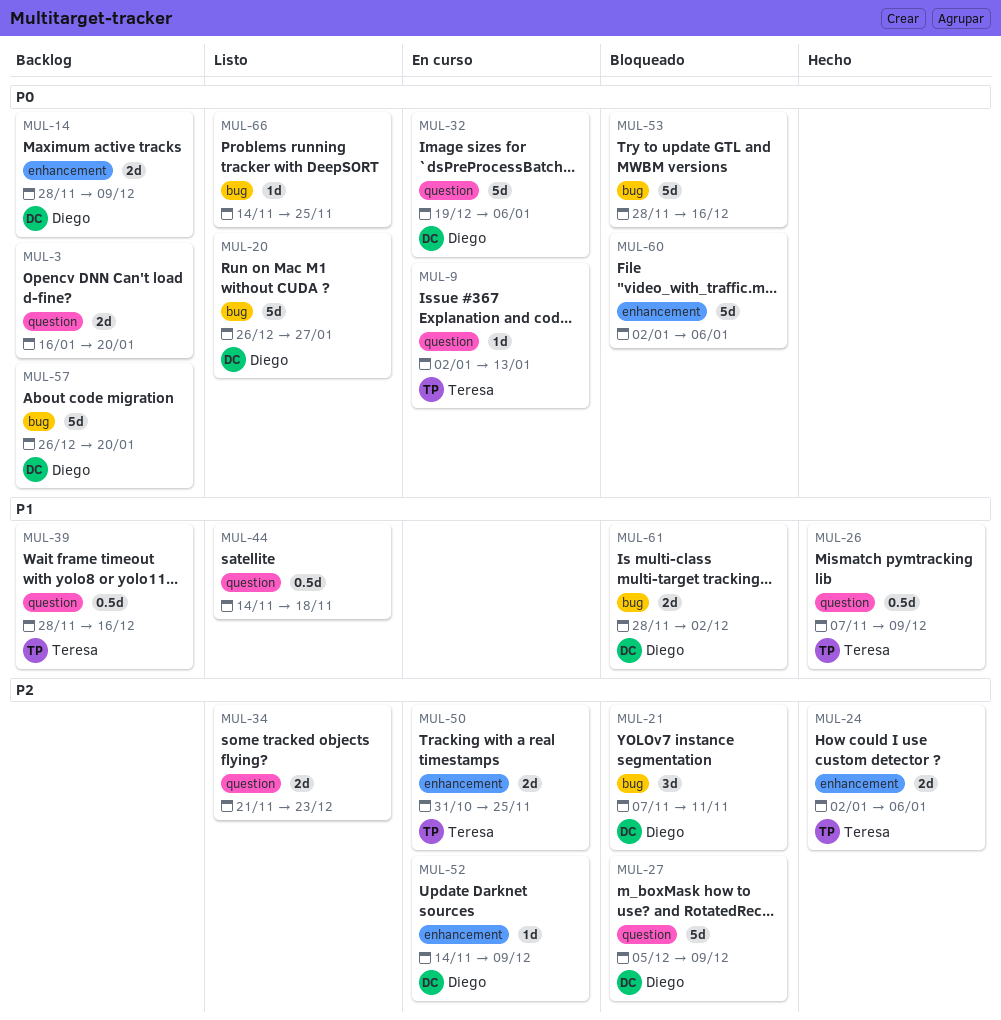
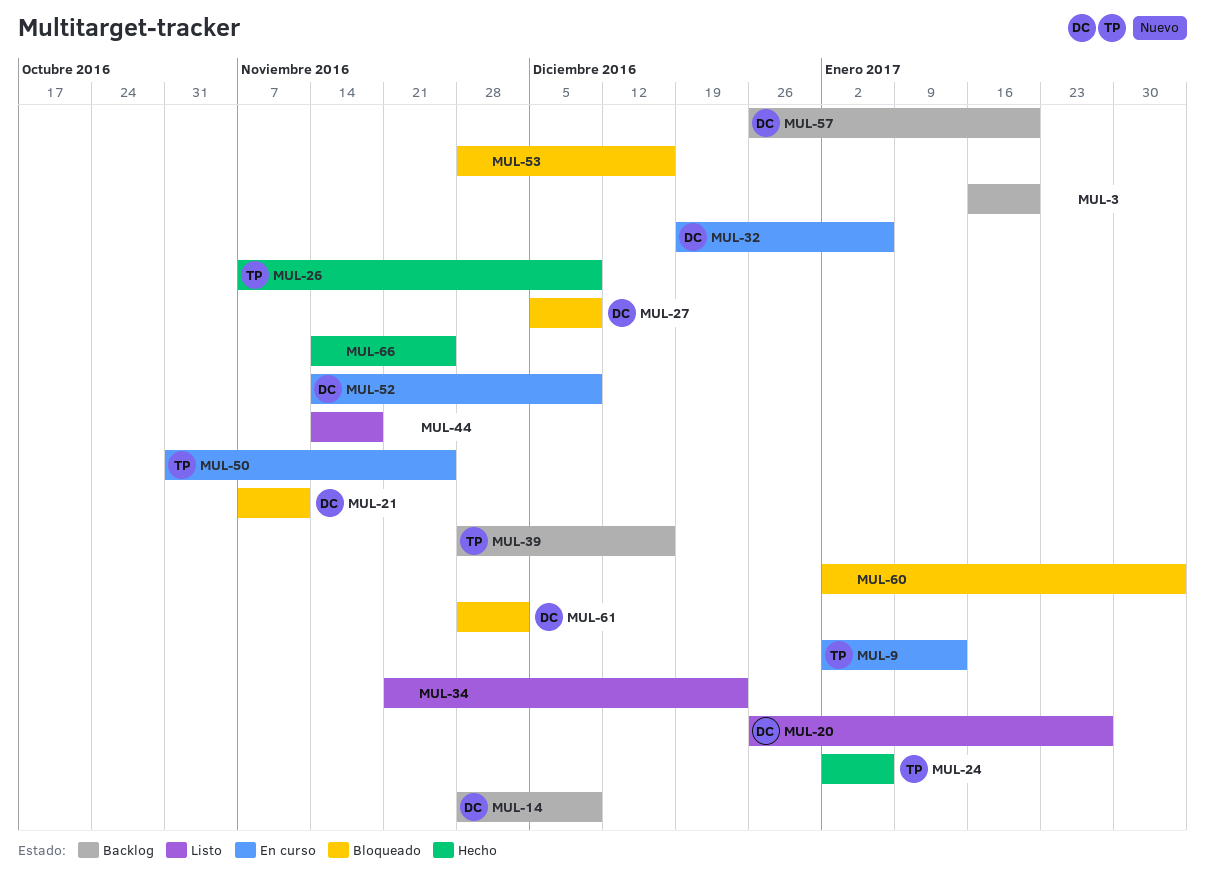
MUL-60, due: Jan 6 -> Feb 3
MUL-66, status: Listo -> Hecho

